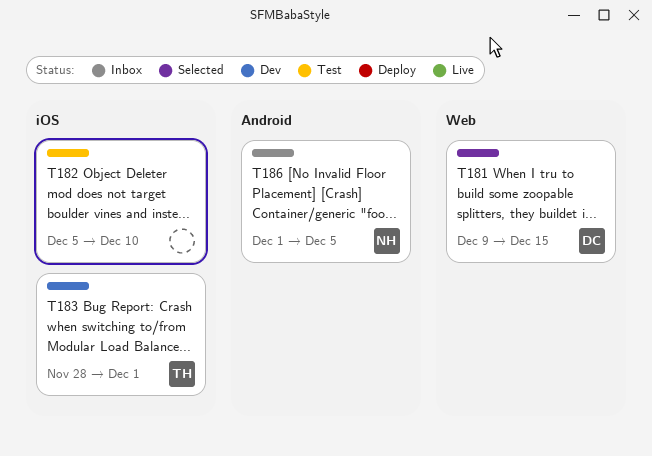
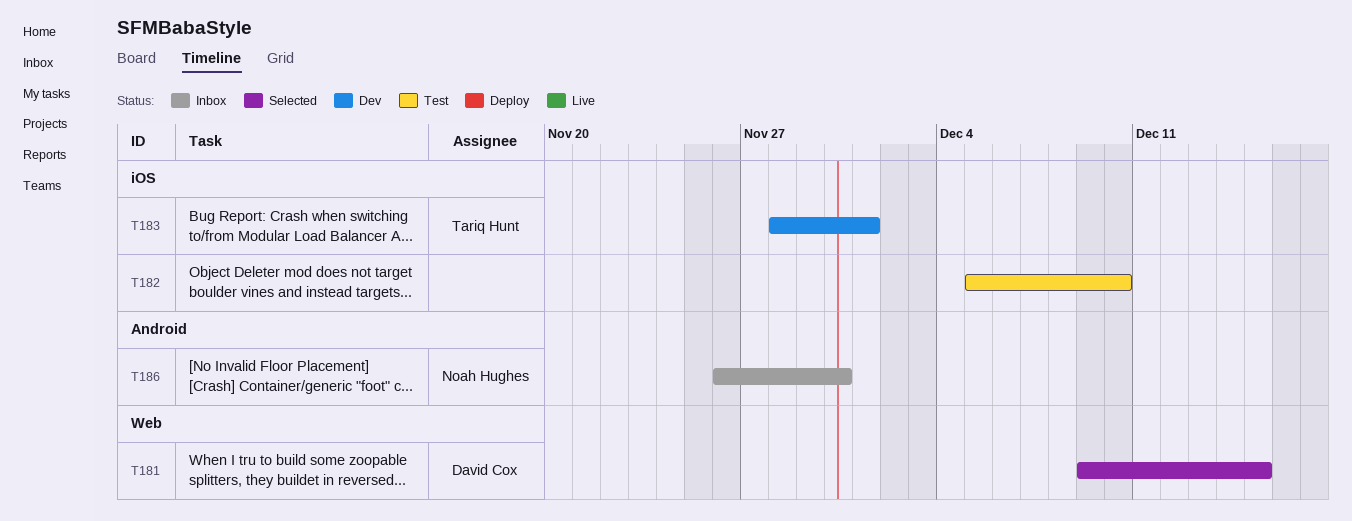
T186, start: Dec 1 -> Nov 26
T186, due: Dec 5 -> Nov 30

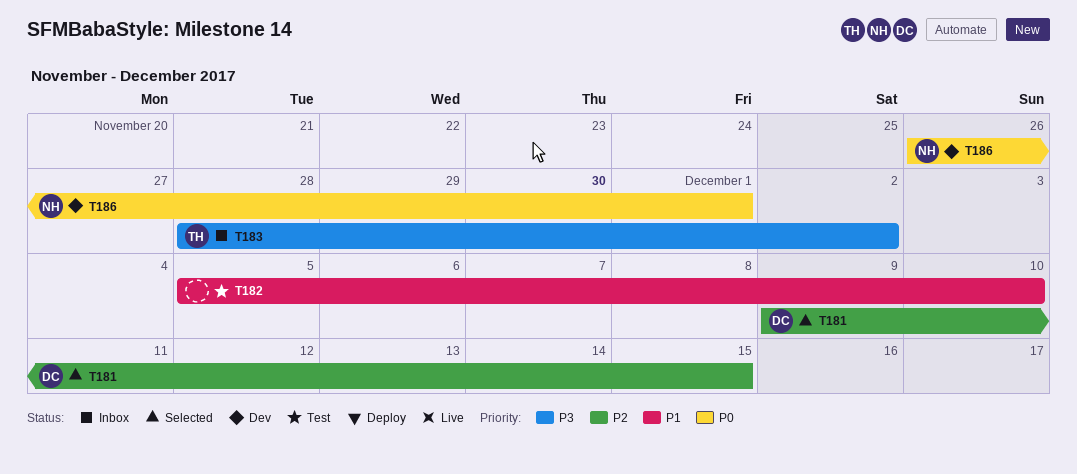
T183, status: Dev -> Inbox
T183, due: Dec 1 -> Dec 2
T186, status: Inbox -> Dev
T186, due: Nov 30 -> Dec 1

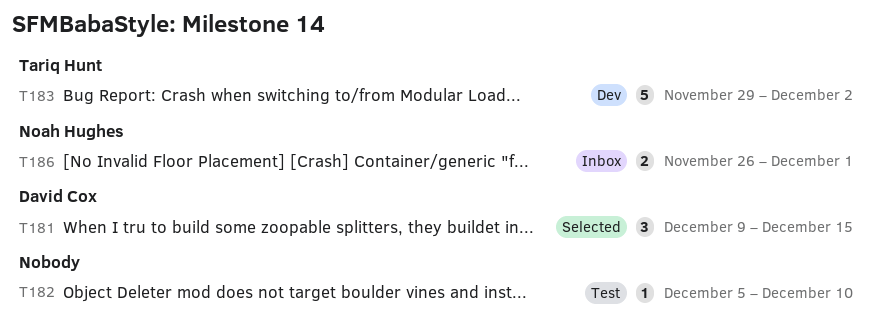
T183, status: Inbox -> Dev
T183, start: Nov 28 -> Nov 29
T186, status: Dev -> Inbox

